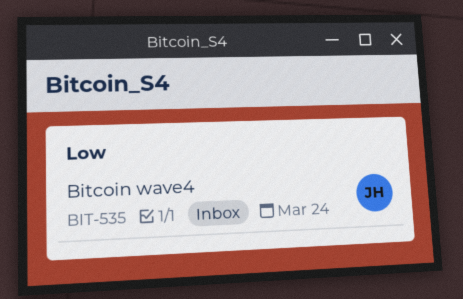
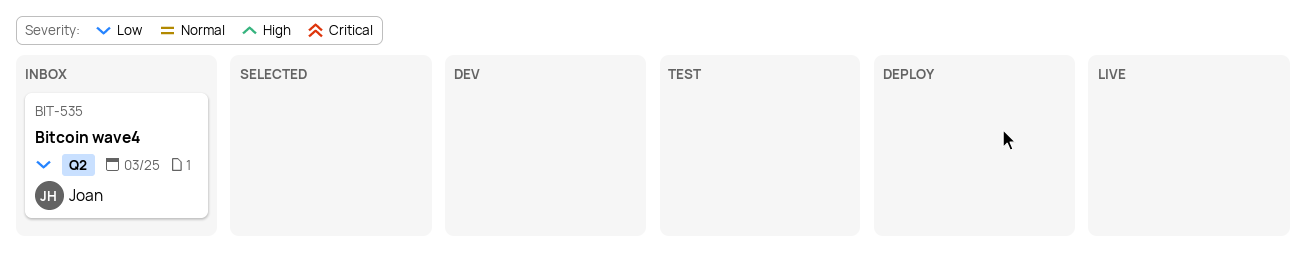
BIT-535, due: Mar 24 -> Mar 25

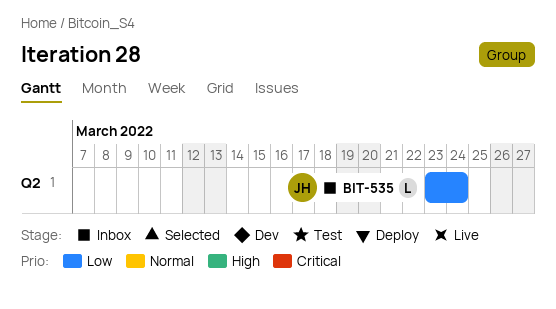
BIT-535, due: Mar 25 -> Mar 24

